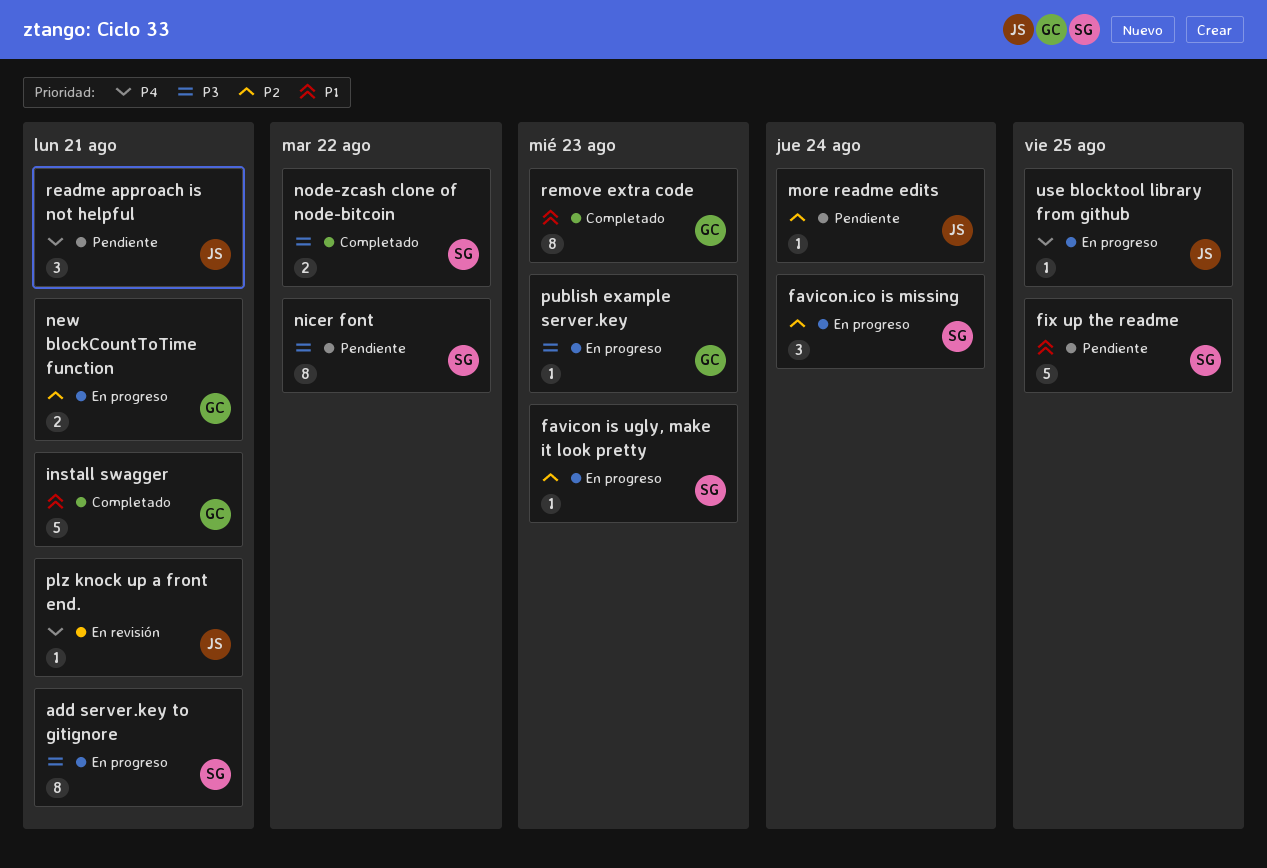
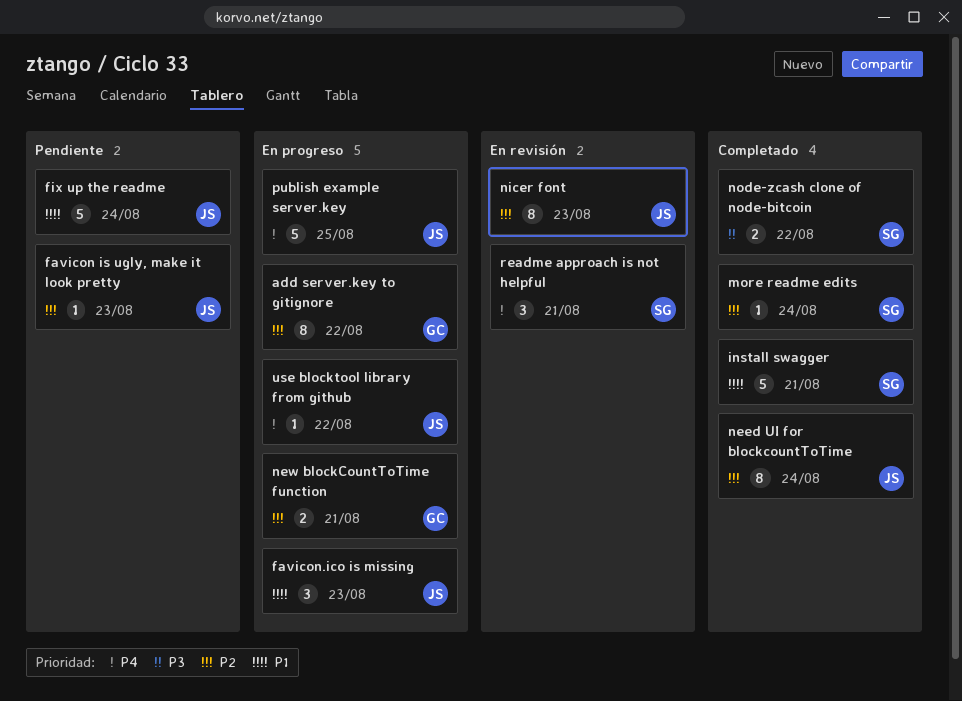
add server.key to gitignore, owner: SG -> GC
add server.key to gitignore, priority: P3 -> P2
add server.key to gitignore, due: Aug 21 -> Aug 22
favicon is ugly, make it look pretty, status: En progreso -> Pendiente
favicon is ugly, make it look pretty, owner: SG -> JS
favicon.ico is missing, owner: SG -> JS
favicon.ico is missing, priority: P2 -> P1
favicon.ico is missing, due: Aug 24 -> Aug 23
fix up the readme, owner: SG -> JS
fix up the readme, due: Aug 25 -> Aug 24
install swagger, owner: GC -> SG
more readme edits, status: Pendiente -> Completado
more readme edits, owner: JS -> SG
need UI for blockcountToTime: none -> present
nicer font, status: Pendiente -> En revisión
nicer font, owner: SG -> JS
nicer font, priority: P3 -> P2
nicer font, due: Aug 22 -> Aug 23
plz knock up a front end.: present -> none
publish example server.key, owner: GC -> JS
publish example server.key, priority: P3 -> P4
publish example server.key, estimate: 1 -> 5
publish example server.key, due: Aug 23 -> Aug 25
readme approach is not helpful, status: Pendiente -> En revisión
readme approach is not helpful, owner: JS -> SG
remove extra code: present -> none
use blocktool library from github, due: Aug 25 -> Aug 22

